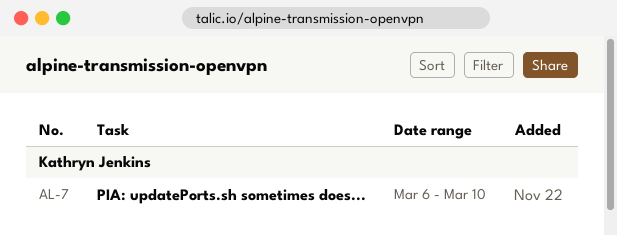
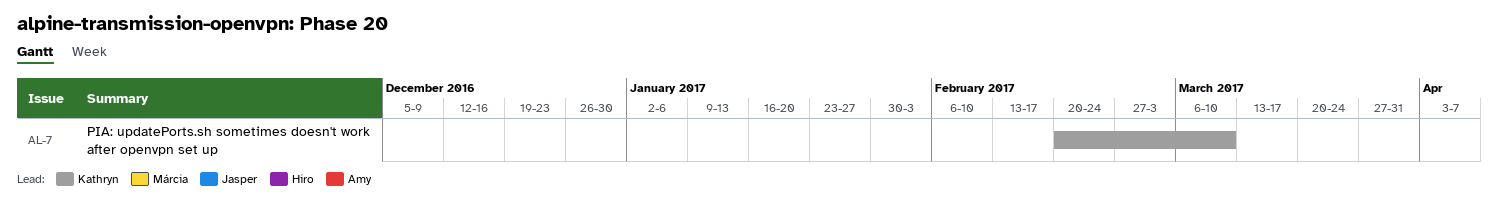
AL-7, start: Mar 6 -> Feb 20

